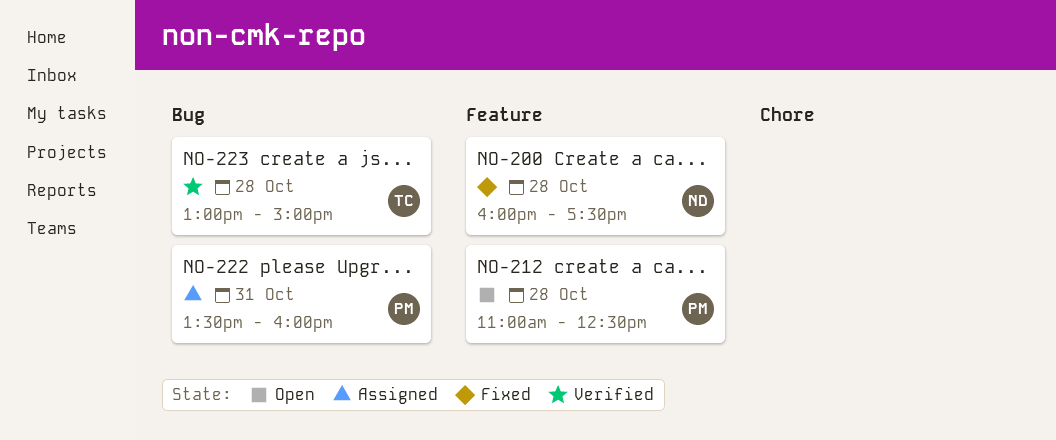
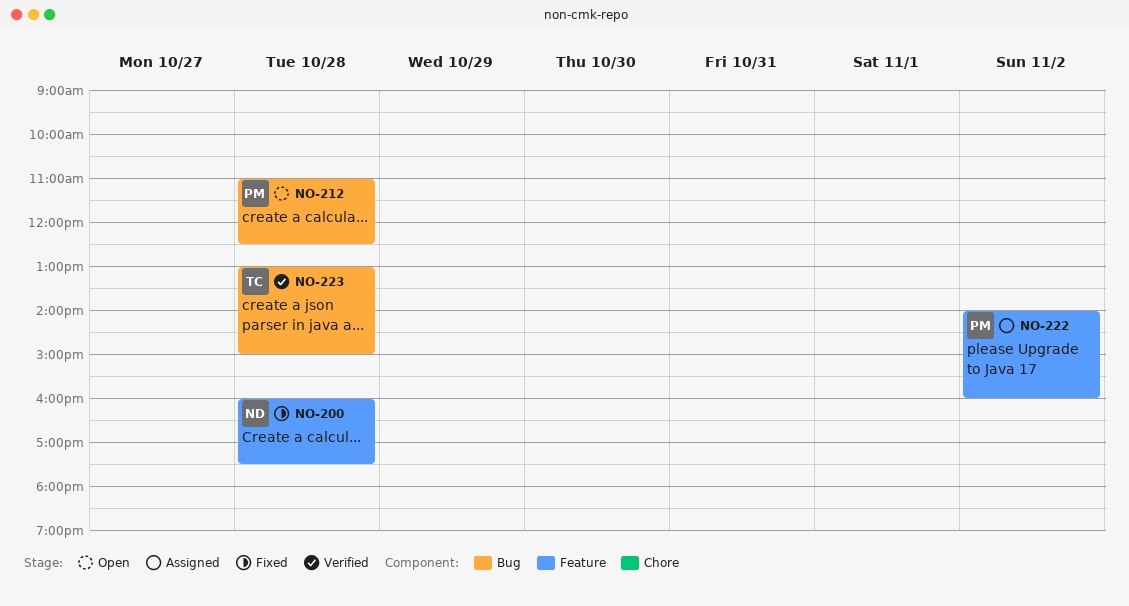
NO-212, label: Feature -> Bug
NO-222, label: Bug -> Feature
NO-222, day: Oct 31 -> Nov 2
NO-222, begins: 13:30 -> 14:00

